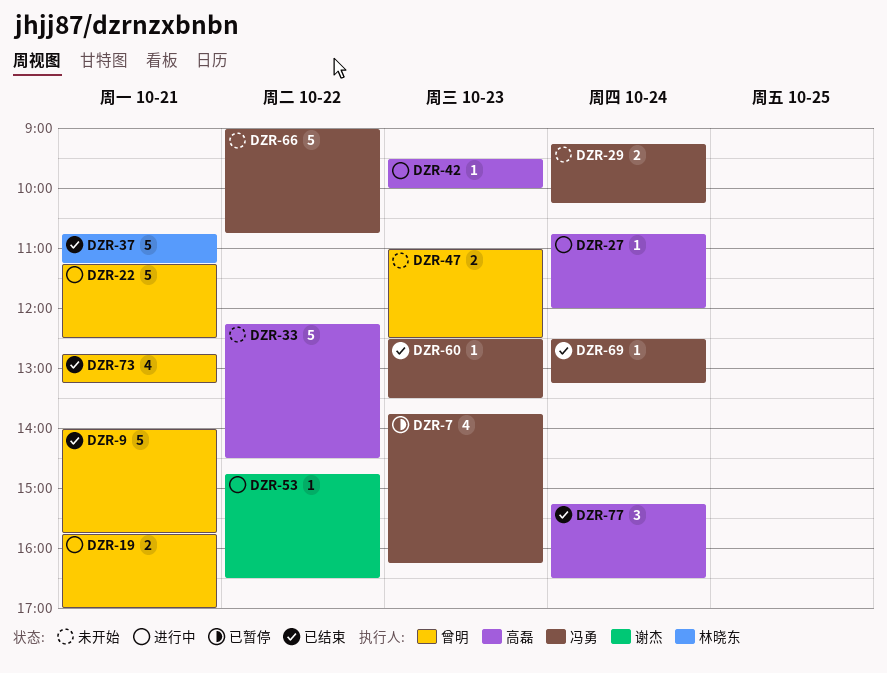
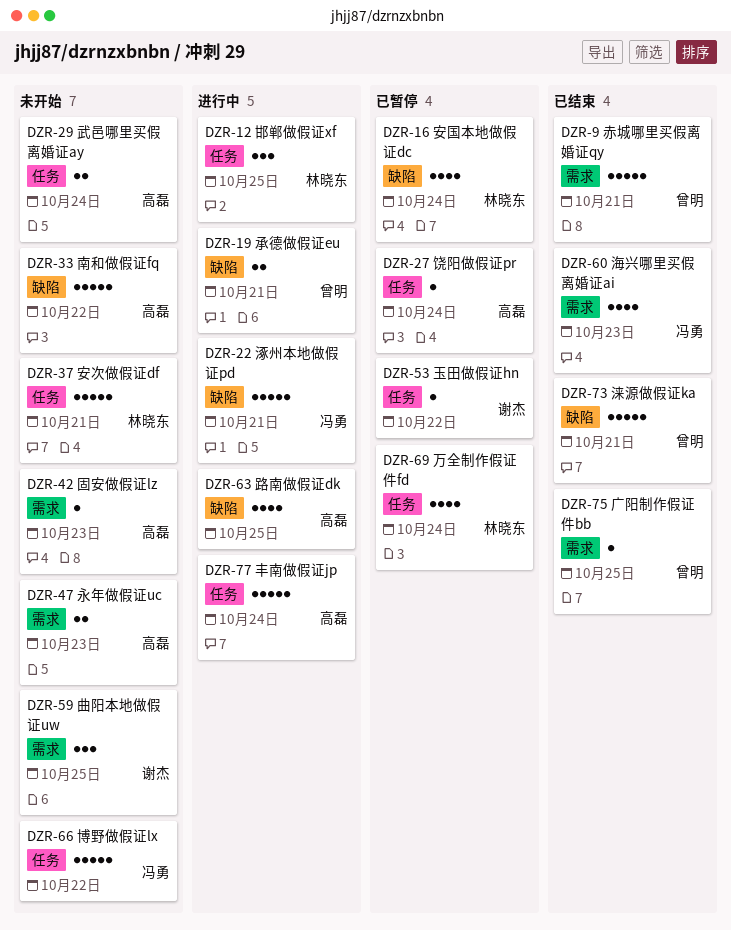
DZR-7: present -> none
DZR-12: none -> present
DZR-16: none -> present
DZR-22, owner: 曾明 -> 冯勇
DZR-27, status: 进行中 -> 已暂停
DZR-29, owner: 冯勇 -> 高磊
DZR-37, status: 已结束 -> 未开始
DZR-42, status: 进行中 -> 未开始
DZR-47, owner: 曾明 -> 高磊
DZR-53, status: 进行中 -> 已暂停
DZR-59: none -> present
DZR-60, estimate: 1 -> 4
DZR-63: none -> present
DZR-69, status: 已结束 -> 已暂停
DZR-69, owner: 冯勇 -> 林晓东
DZR-69, estimate: 1 -> 4
DZR-73, estimate: 4 -> 5
DZR-75: none -> present
DZR-77, status: 已结束 -> 进行中
DZR-77, estimate: 3 -> 5

